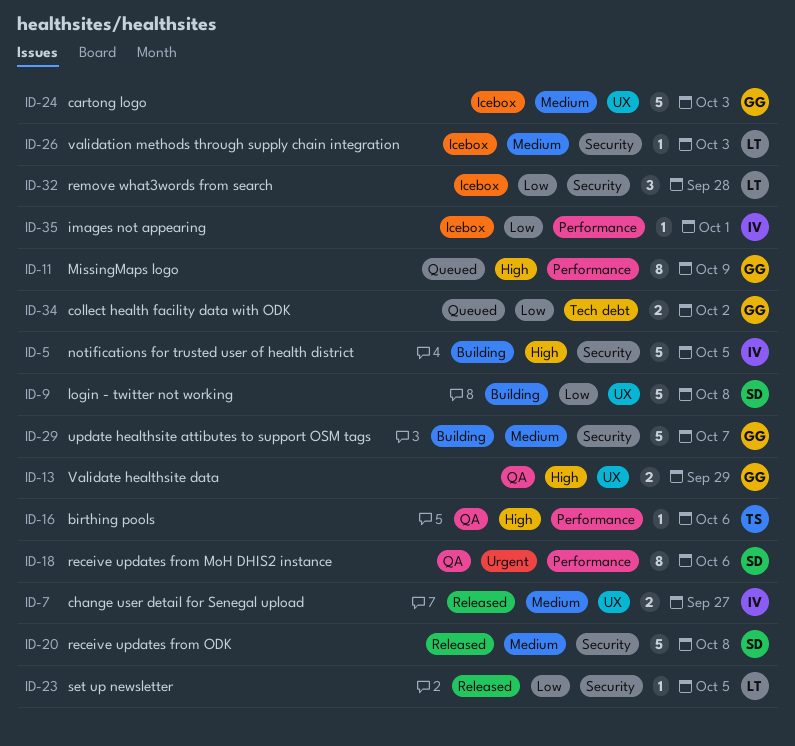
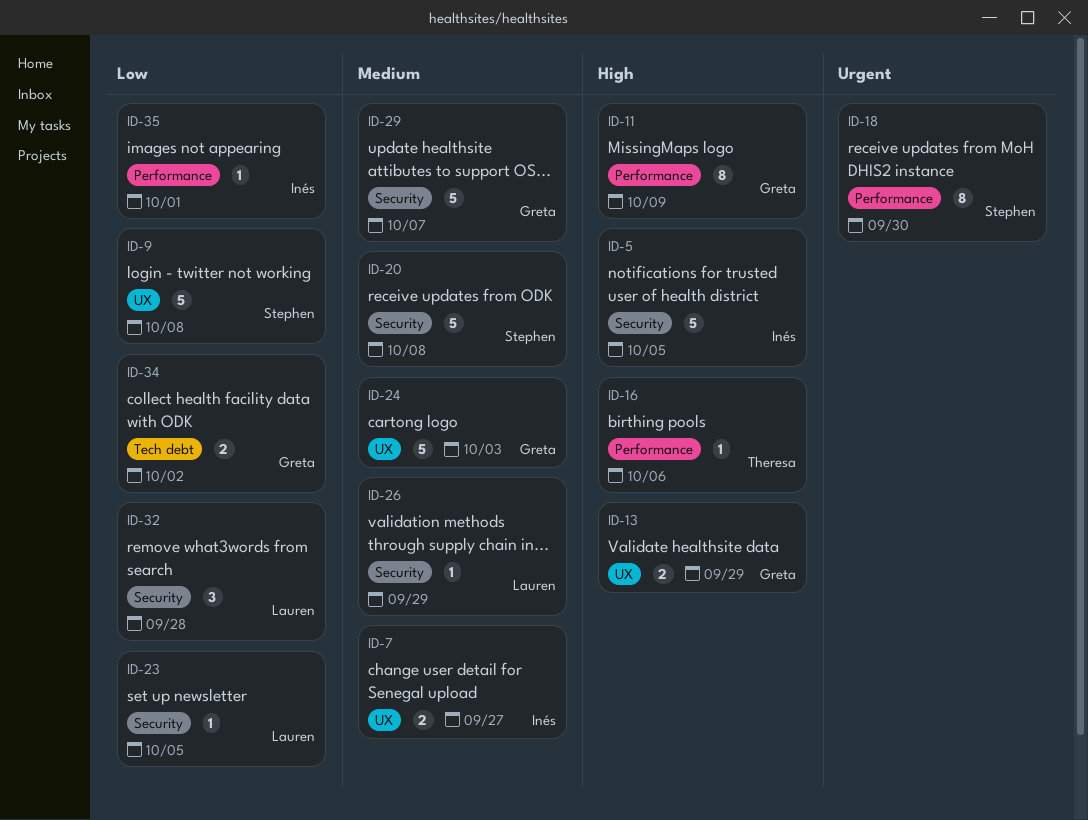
ID-18, due: Oct 6 -> Sep 30
ID-26, due: Oct 3 -> Sep 29

